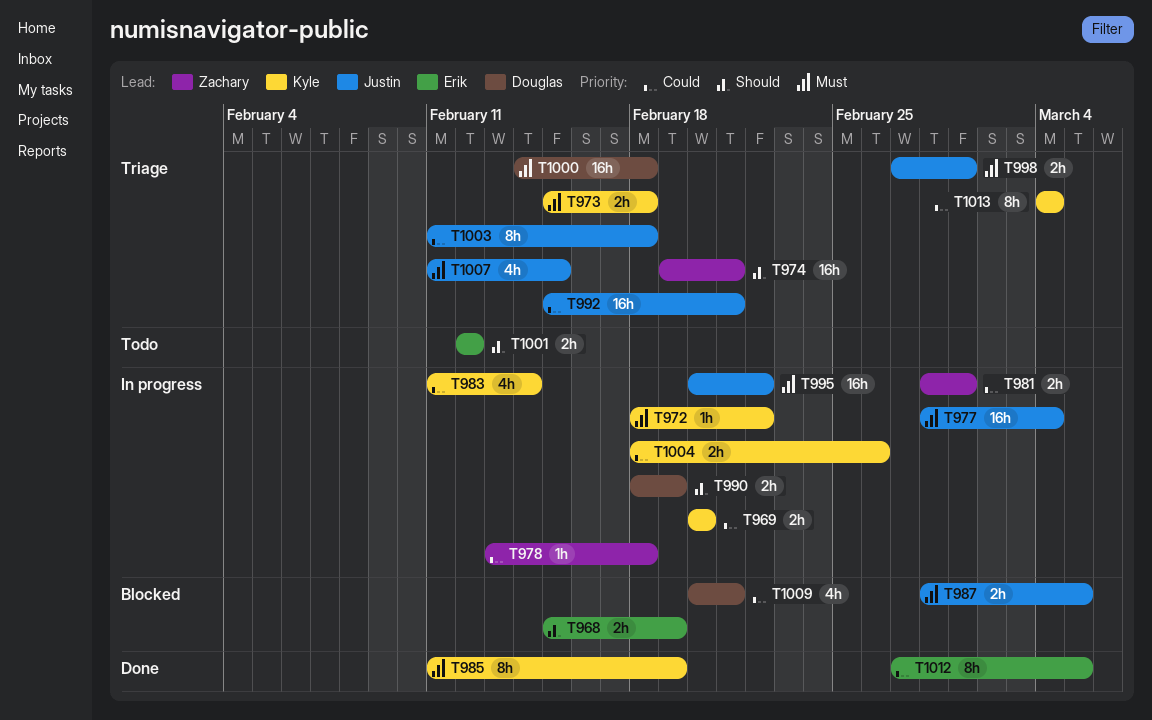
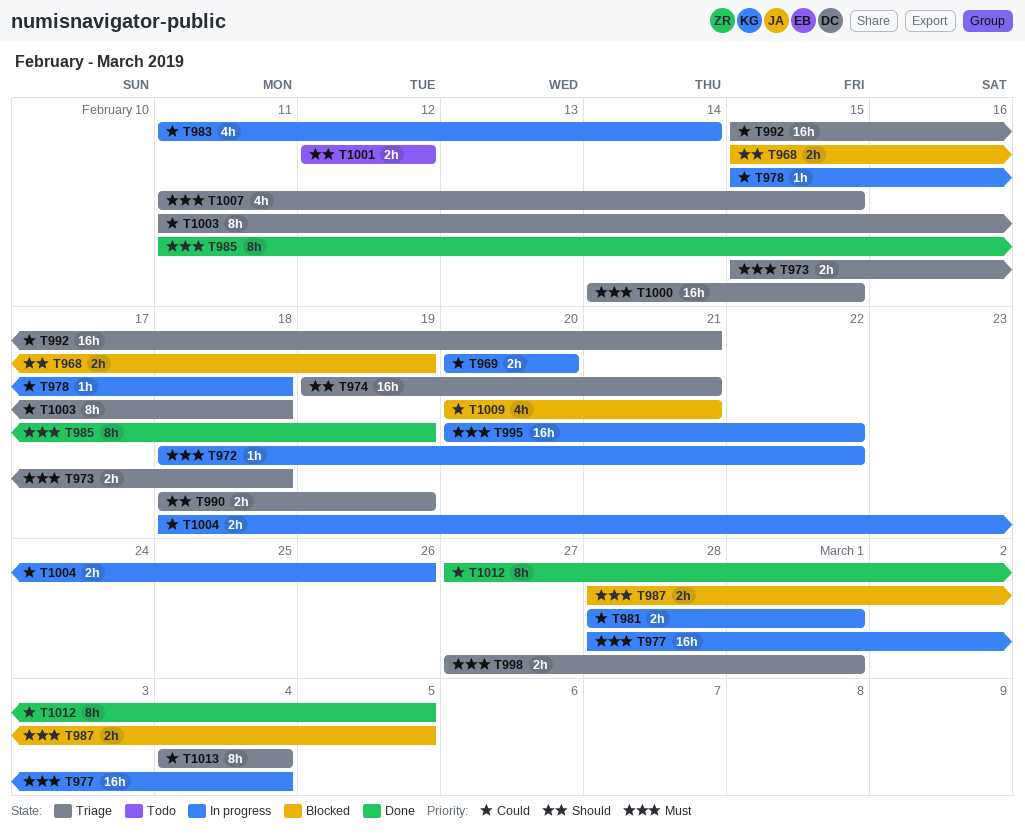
T978, start: Feb 13 -> Feb 15
T990, status: In progress -> Triage
T1000, due: Feb 18 -> Feb 15

